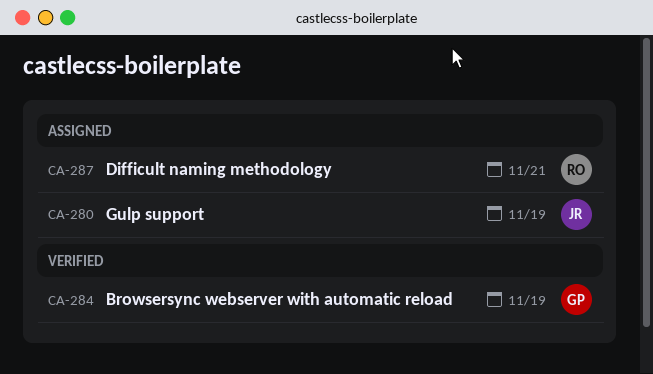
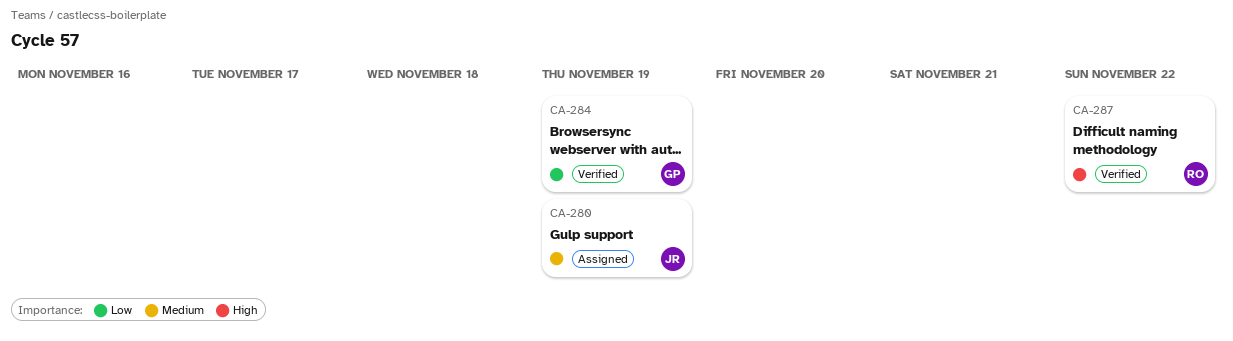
CA-287, status: Assigned -> Verified
CA-287, due: Nov 21 -> Nov 22

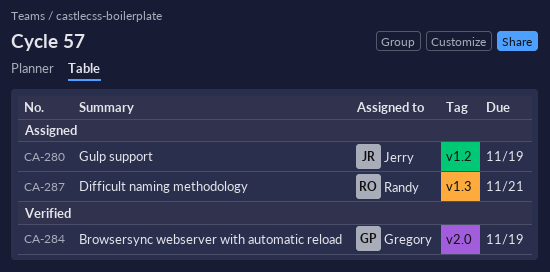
CA-287, status: Verified -> Assigned
CA-287, due: Nov 22 -> Nov 21

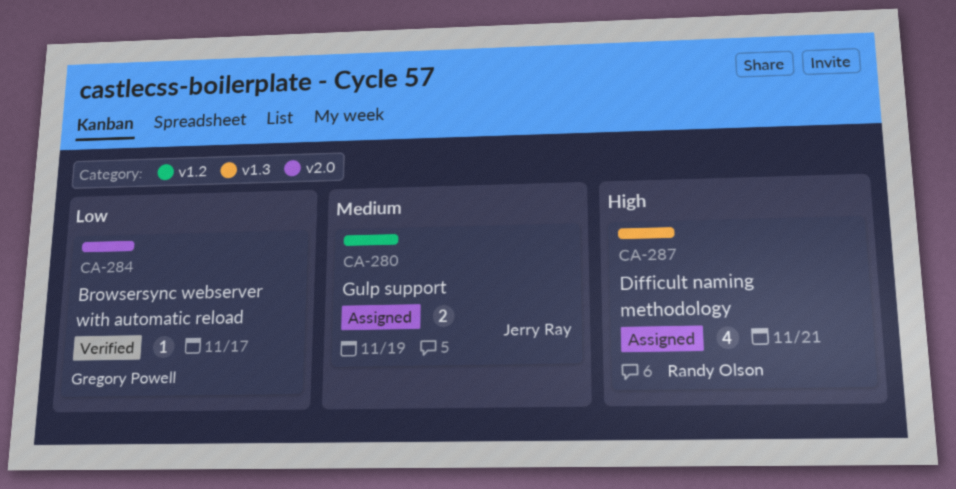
CA-284, due: Nov 19 -> Nov 17

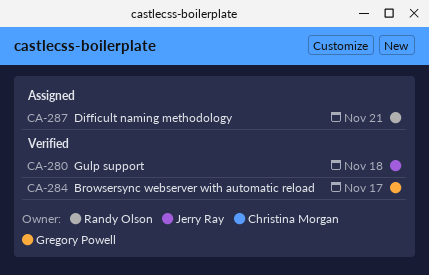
CA-280, status: Assigned -> Verified
CA-280, due: Nov 19 -> Nov 18

